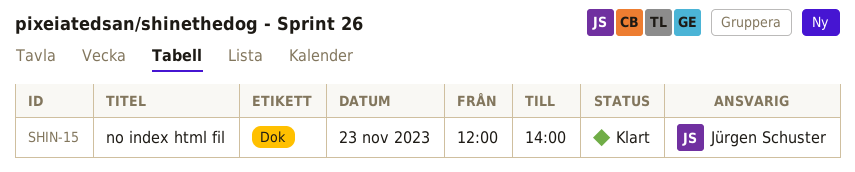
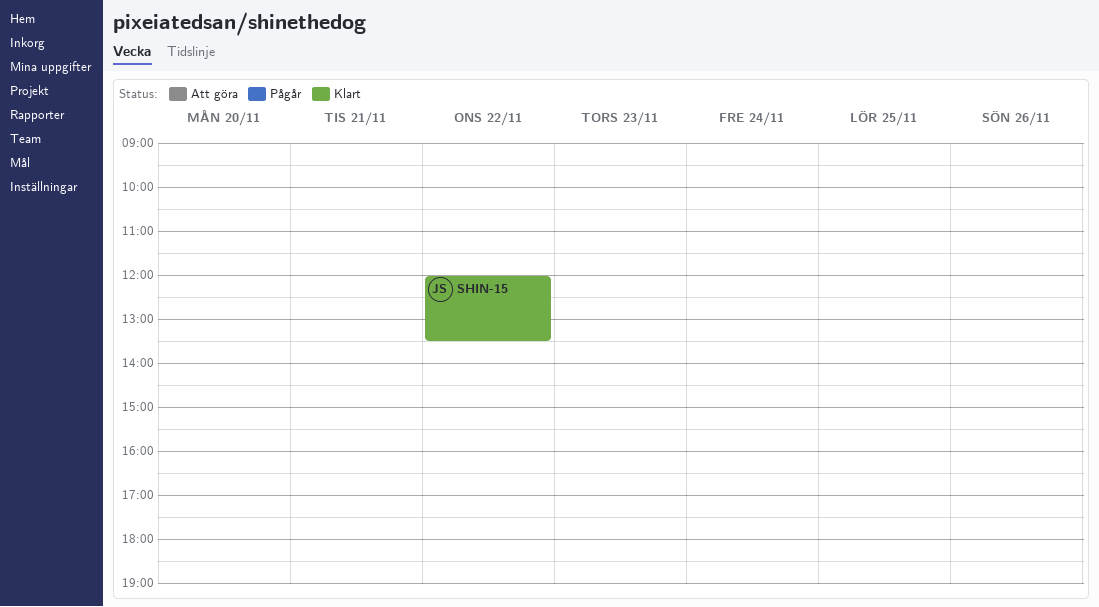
SHIN-15, day: Nov 23 -> Nov 22
SHIN-15, ends: 14:00 -> 13:30

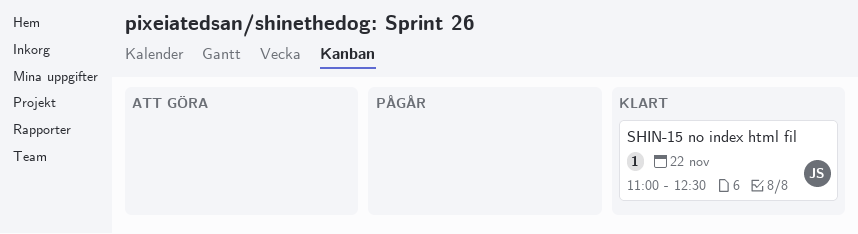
SHIN-15, begins: 12:00 -> 11:00
SHIN-15, ends: 13:30 -> 12:30

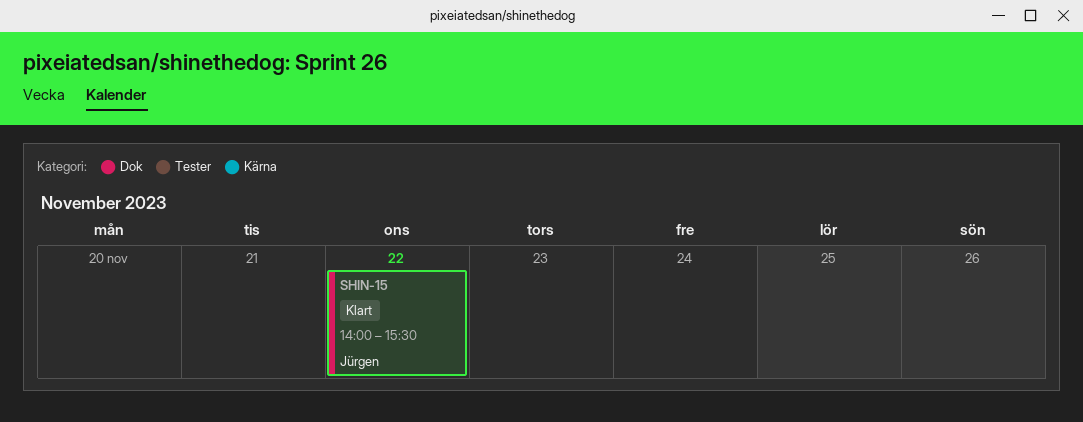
SHIN-15, begins: 11:00 -> 14:00
SHIN-15, ends: 12:30 -> 15:30

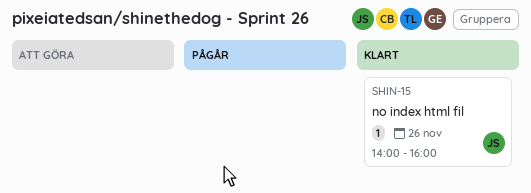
SHIN-15, day: Nov 22 -> Nov 26
SHIN-15, ends: 15:30 -> 16:00

